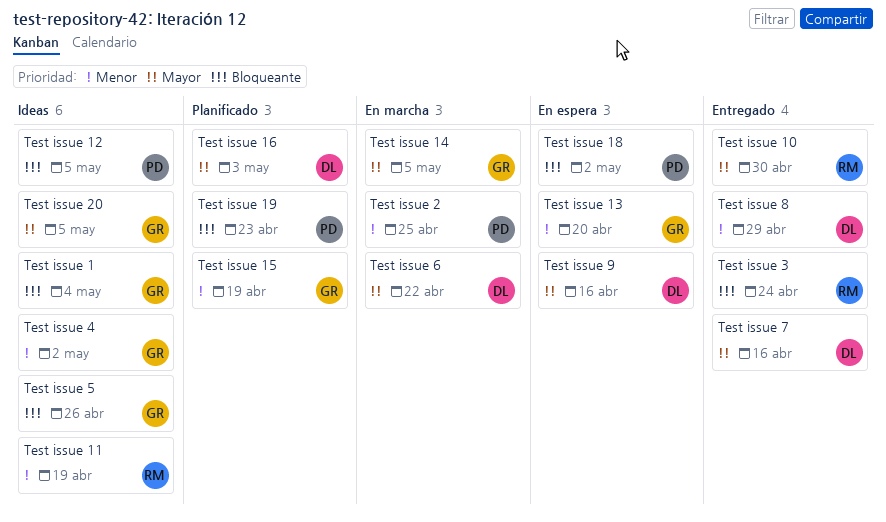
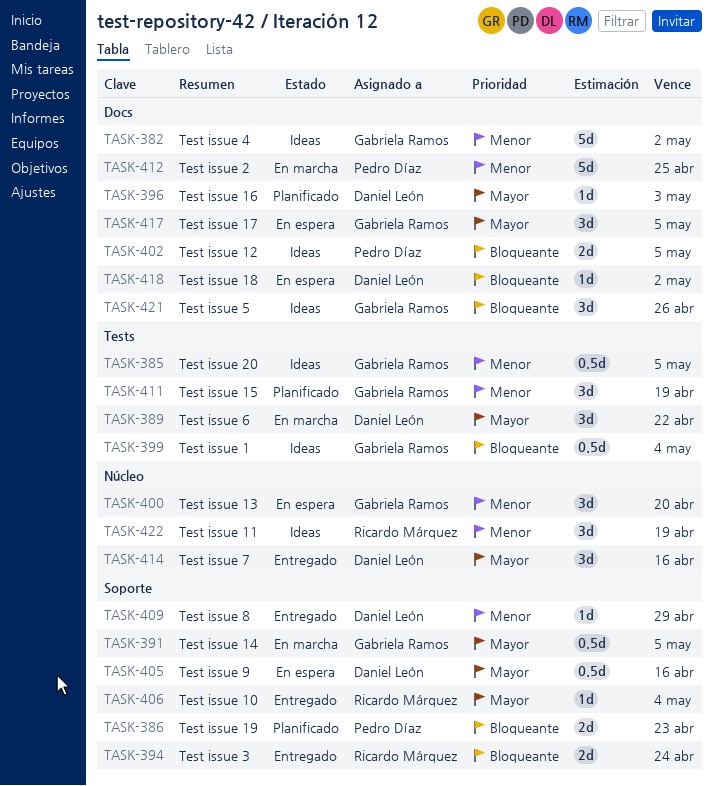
Test issue 10, due: Apr 30 -> May 4
Test issue 17: none -> present
Test issue 18, owner: Pedro Díaz -> Daniel León
Test issue 20, priority: Mayor -> Menor

